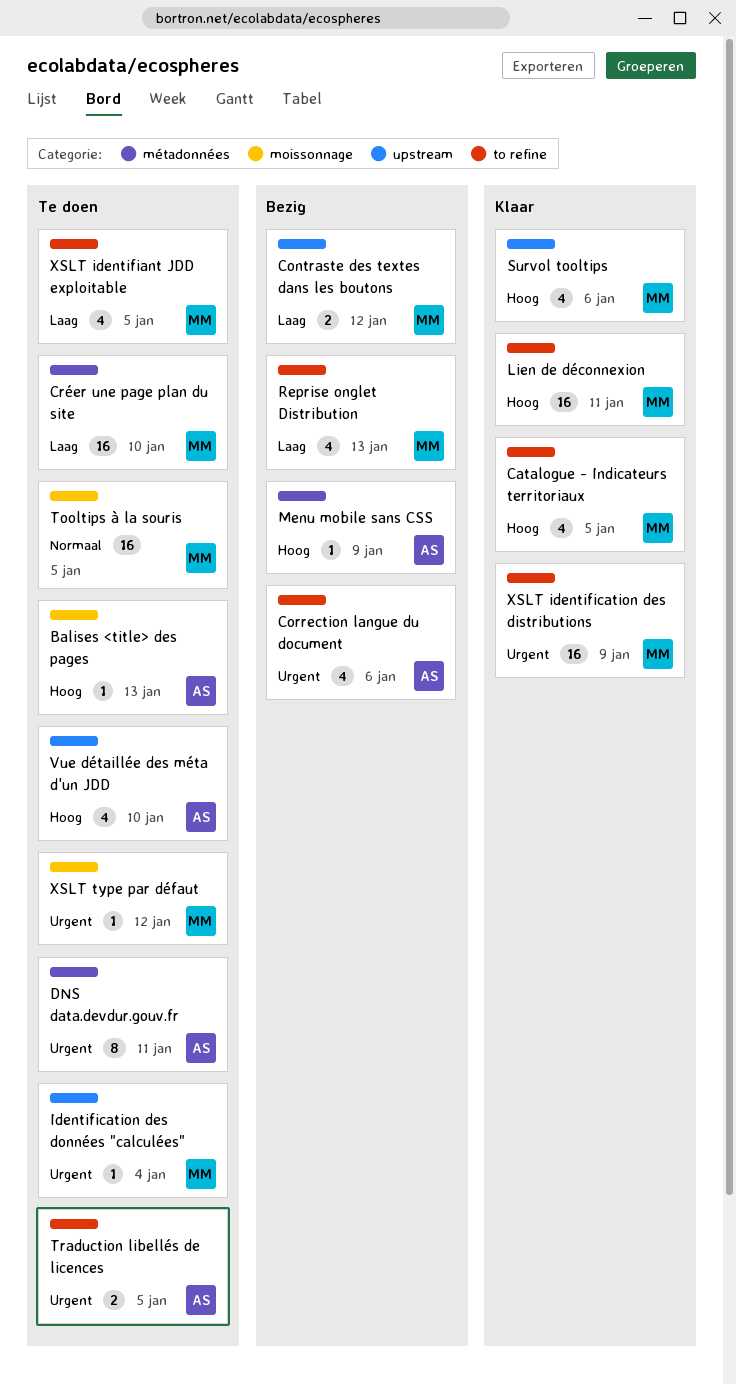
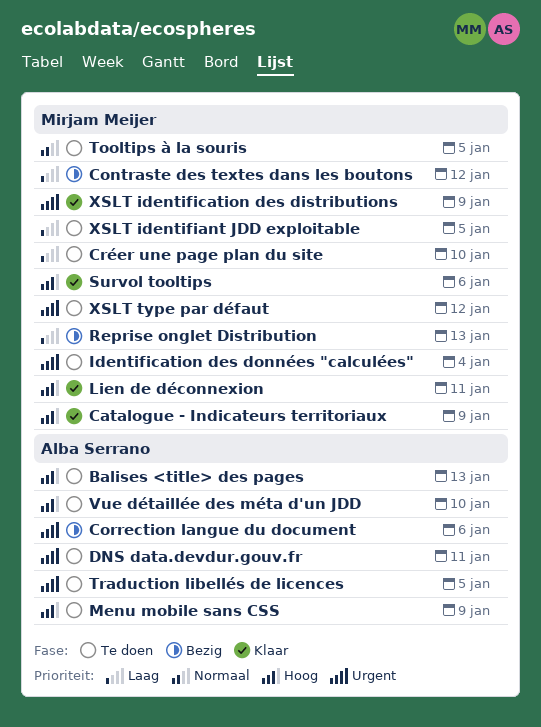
Catalogue - Indicateurs territoriaux, due: Jan 5 -> Jan 9
Menu mobile sans CSS, status: Bezig -> Te doen

